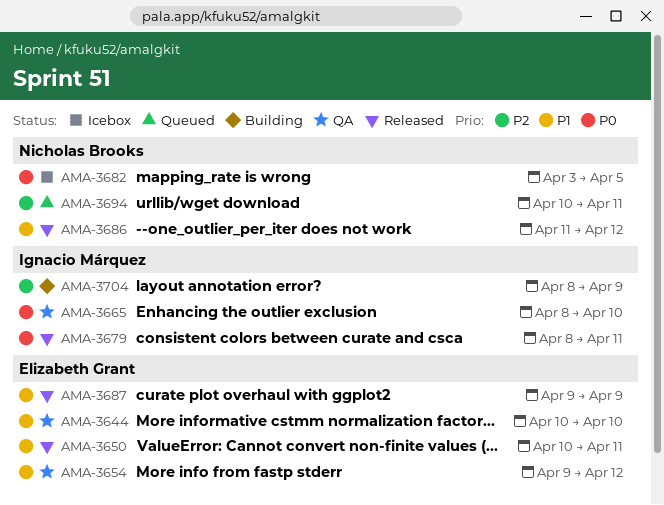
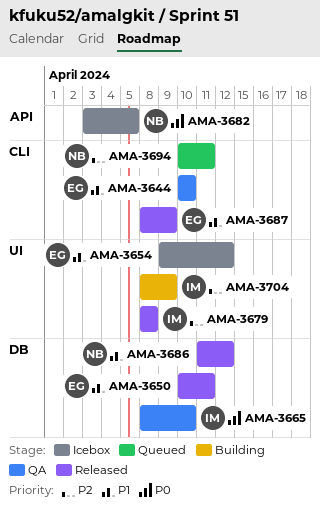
AMA-3654, status: QA -> Icebox
AMA-3679, priority: P0 -> P2
AMA-3679, due: Apr 11 -> Apr 8
AMA-3687, start: Apr 9 -> Apr 8

